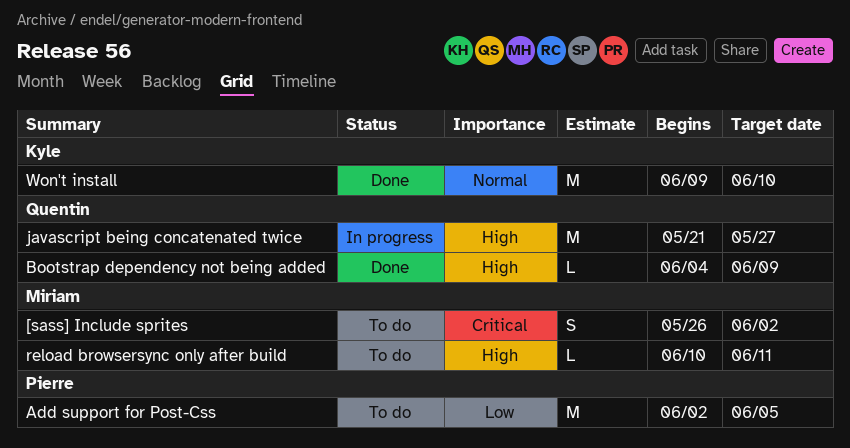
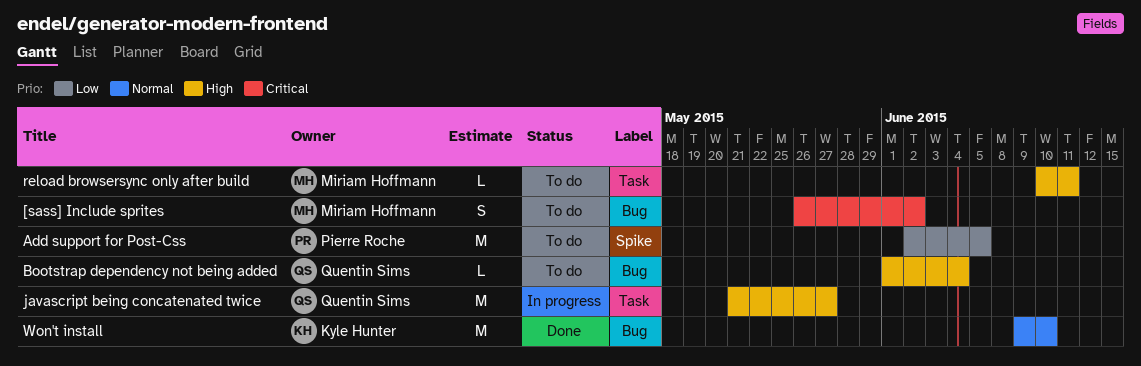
Bootstrap dependency not being added, status: Done -> To do
Bootstrap dependency not being added, start: Jun 4 -> Jun 1
Bootstrap dependency not being added, due: Jun 9 -> Jun 4

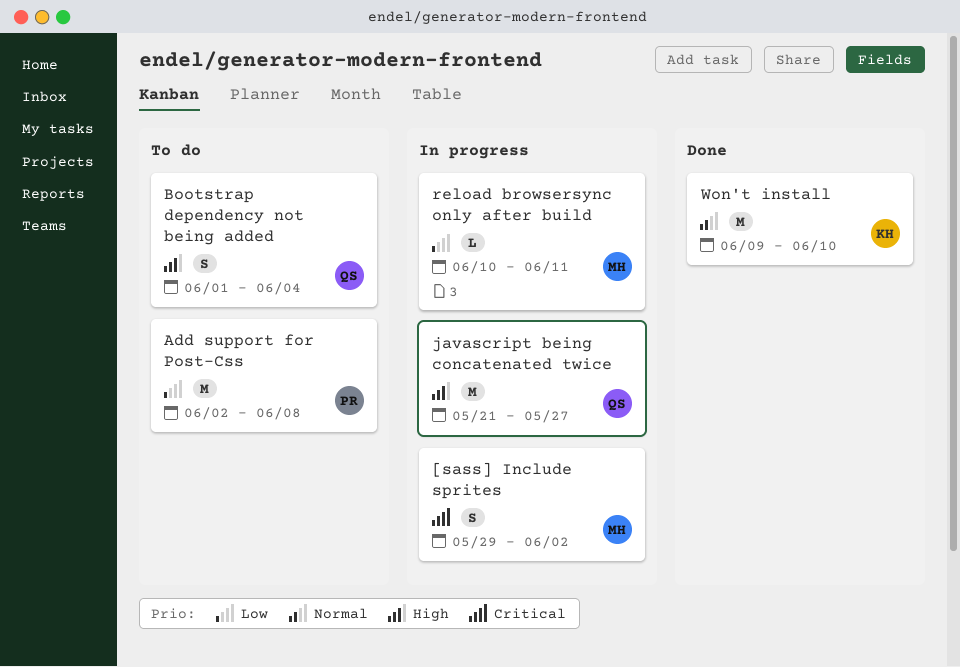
[sass] Include sprites, status: To do -> In progress
[sass] Include sprites, start: May 26 -> May 29
Add support for Post-Css, due: Jun 5 -> Jun 8
Bootstrap dependency not being added, estimate: L -> S
reload browsersync only after build, status: To do -> In progress
reload browsersync only after build, priority: High -> Low

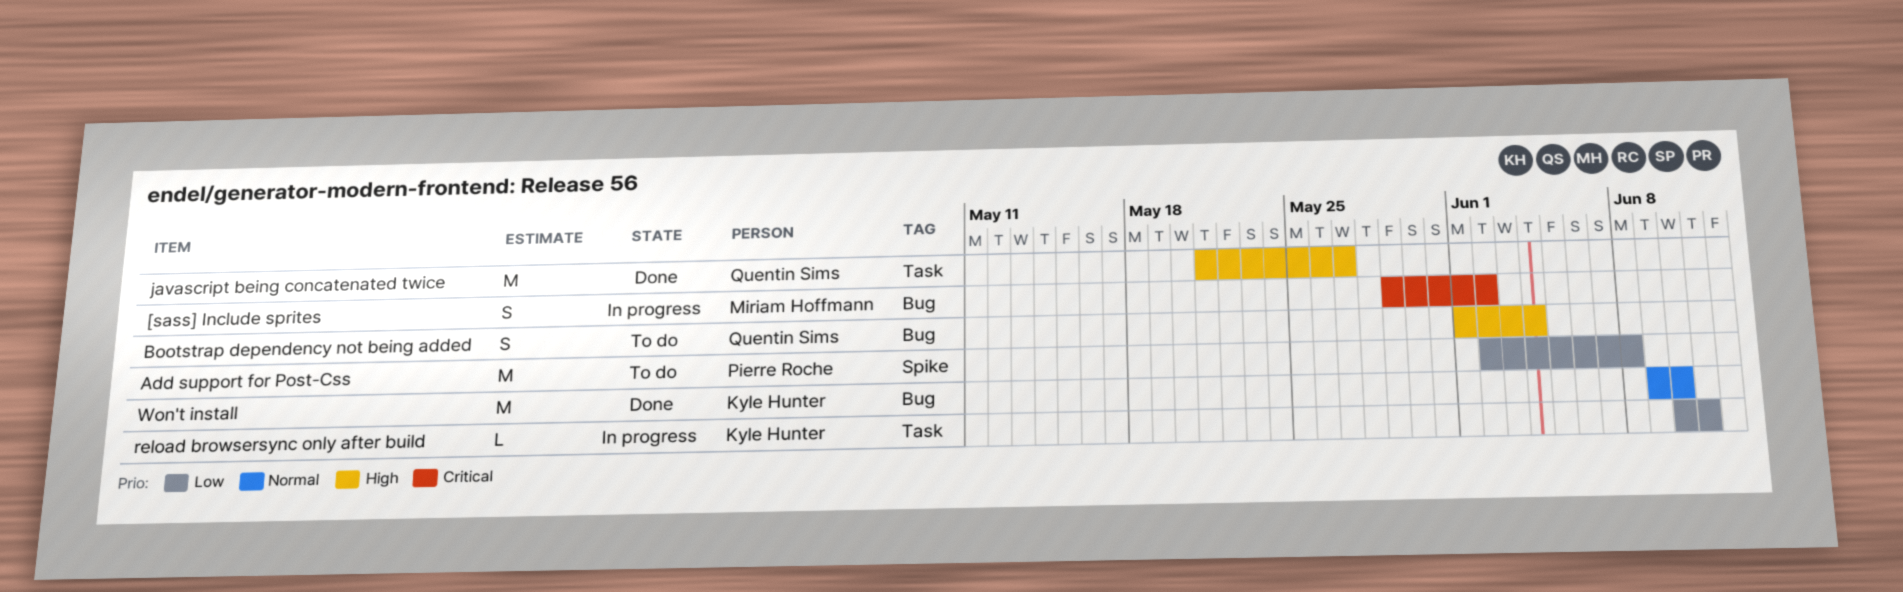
javascript being concatenated twice, status: In progress -> Done
reload browsersync only after build, owner: Miriam Hoffmann -> Kyle Hunter

